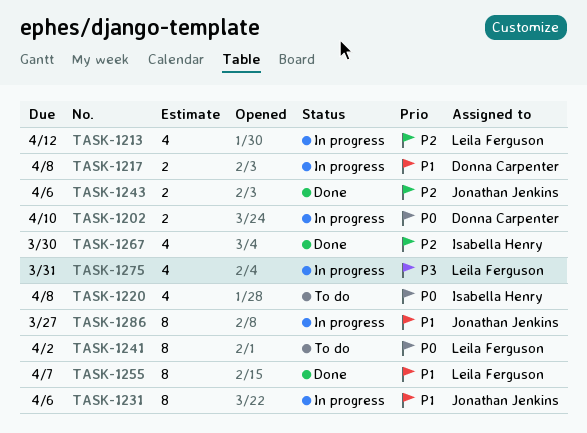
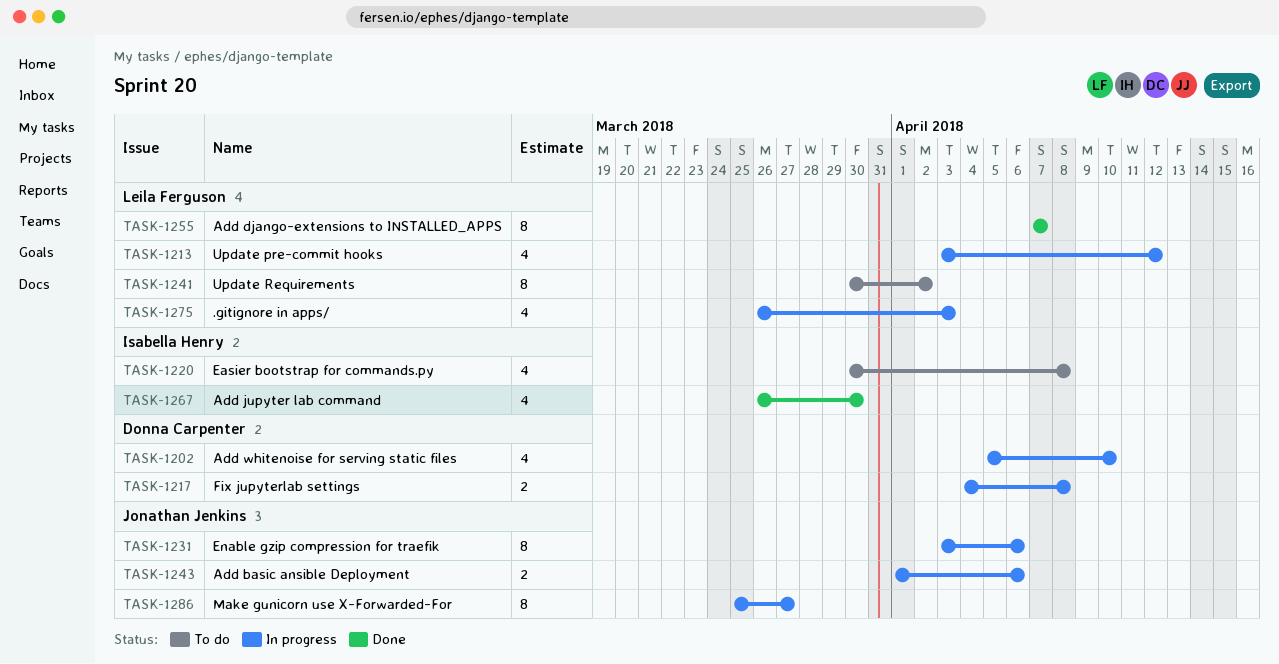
TASK-1202, estimate: 2 -> 4
TASK-1243, status: Done -> In progress
TASK-1275, due: Mar 31 -> Apr 3

